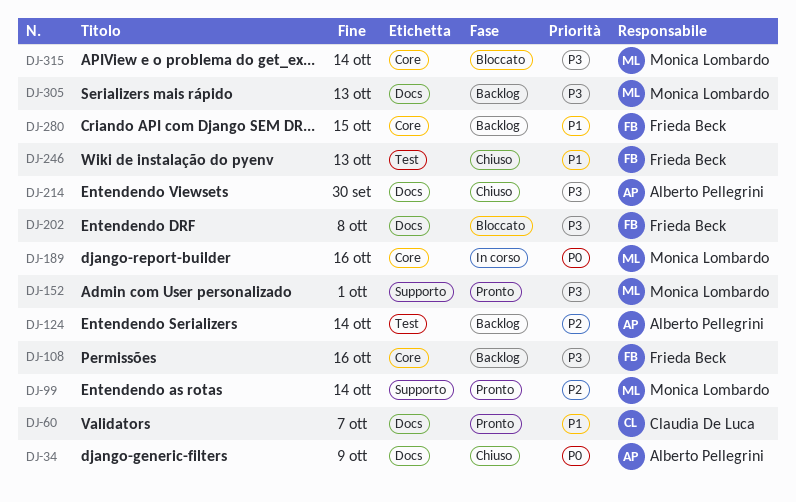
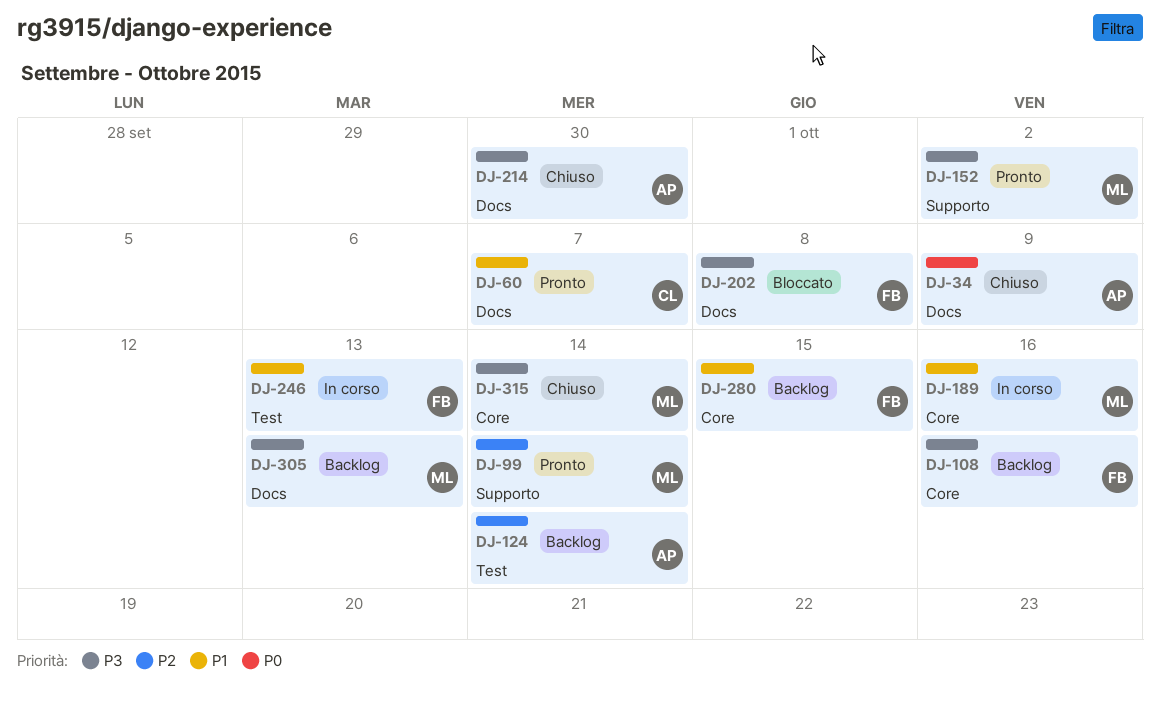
DJ-152, due: Oct 1 -> Oct 2
DJ-189, priority: P0 -> P1
DJ-246, status: Chiuso -> In corso
DJ-315, status: Bloccato -> Chiuso

